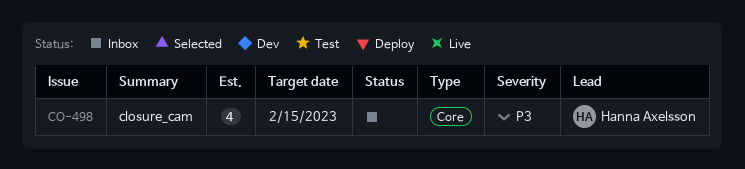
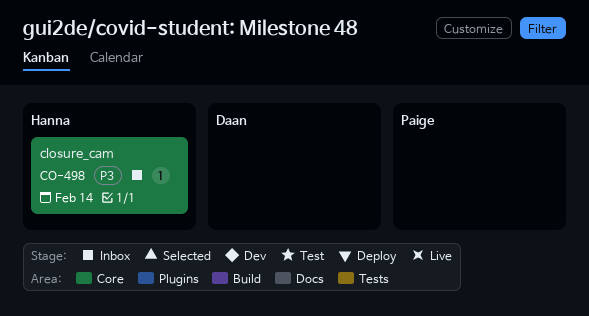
CO-498, estimate: 4 -> 1
CO-498, due: Feb 15 -> Feb 14

